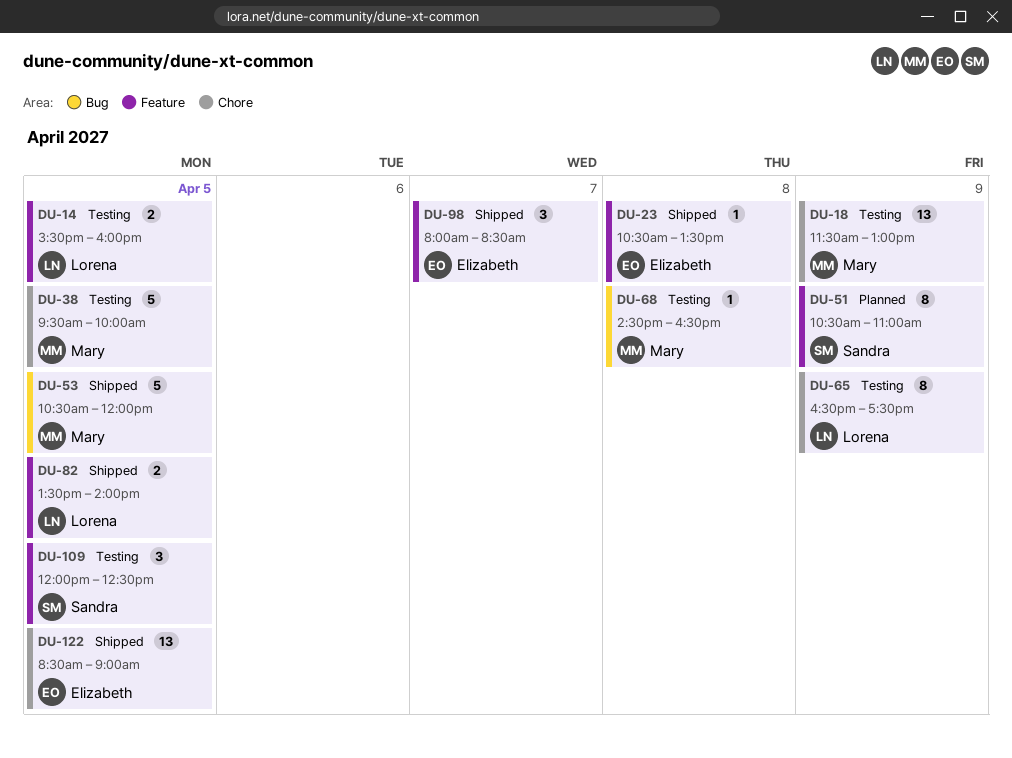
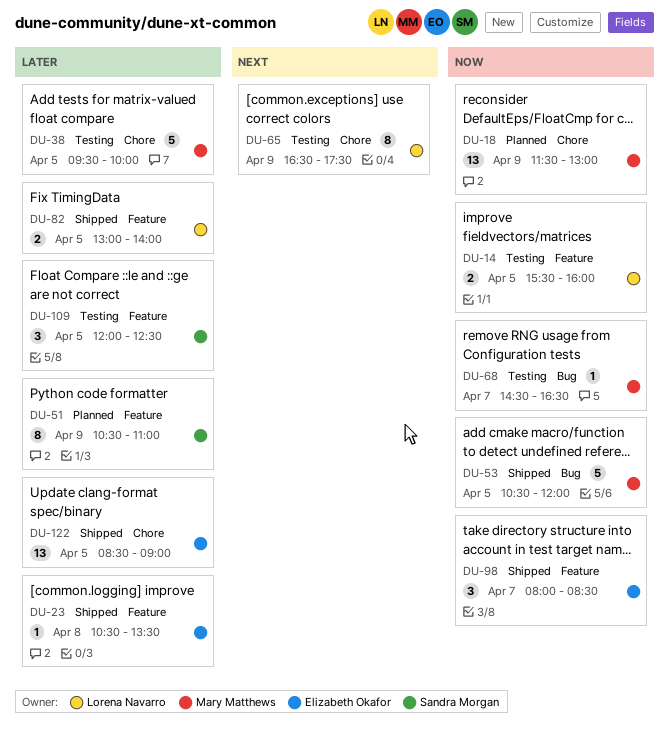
DU-18, status: Testing -> Planned
DU-68, day: Apr 8 -> Apr 7
DU-82, begins: 13:30 -> 13:00

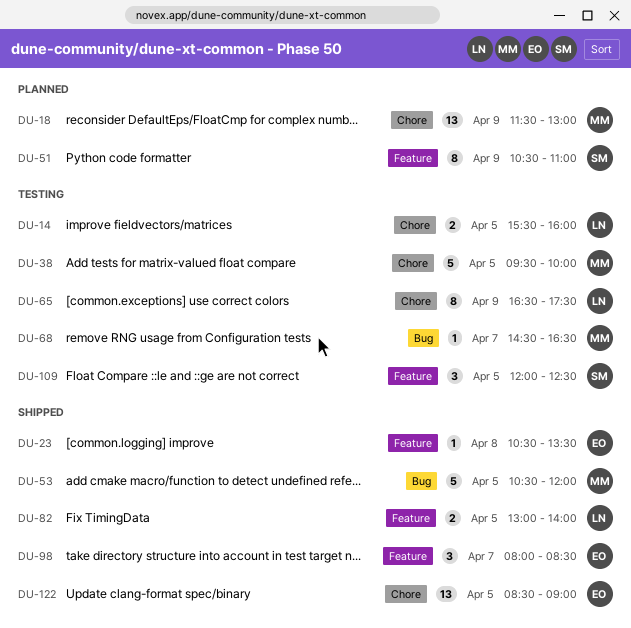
DU-14, label: Feature -> Chore

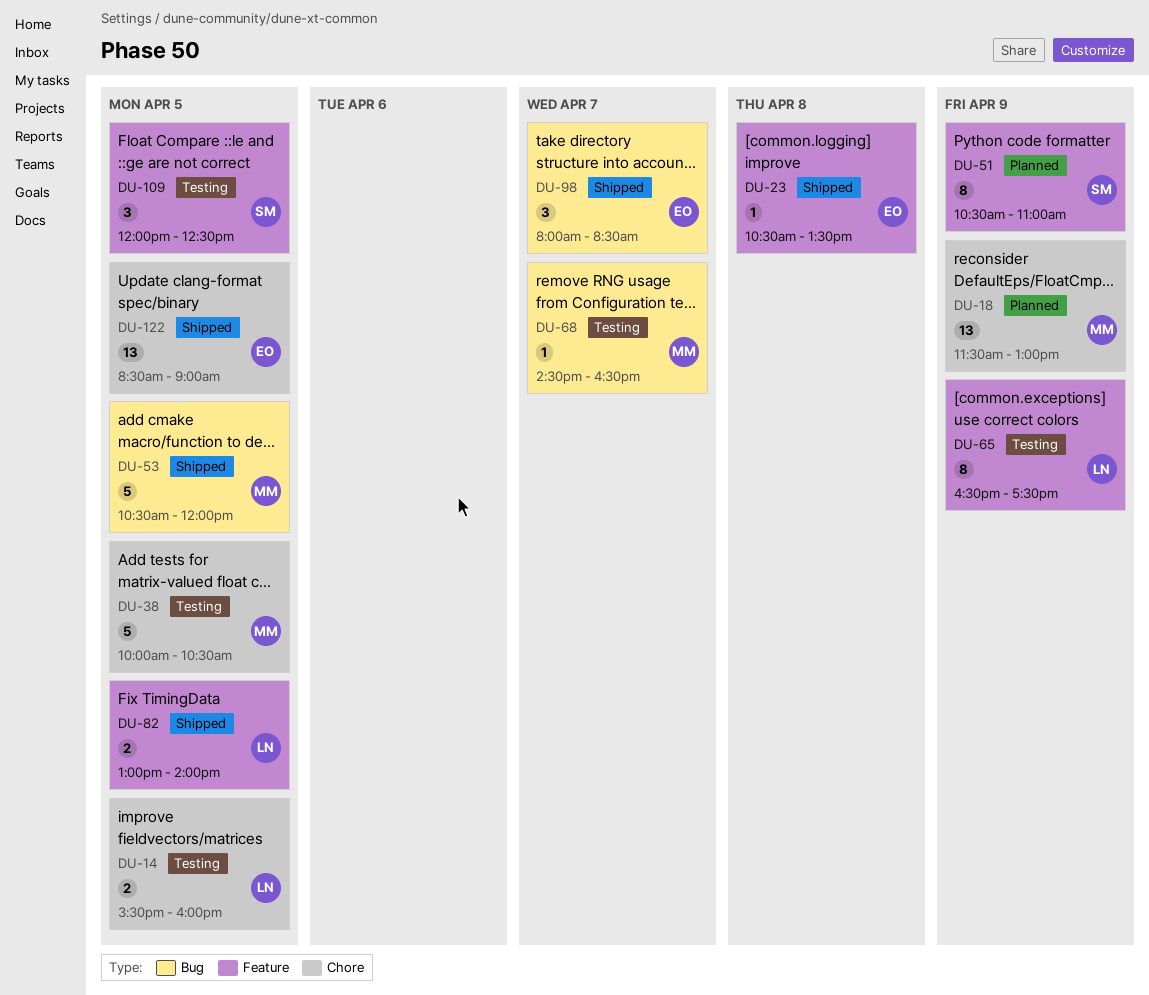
DU-38, begins: 09:30 -> 10:00
DU-38, ends: 10:00 -> 10:30
DU-65, label: Chore -> Feature
DU-98, label: Feature -> Bug

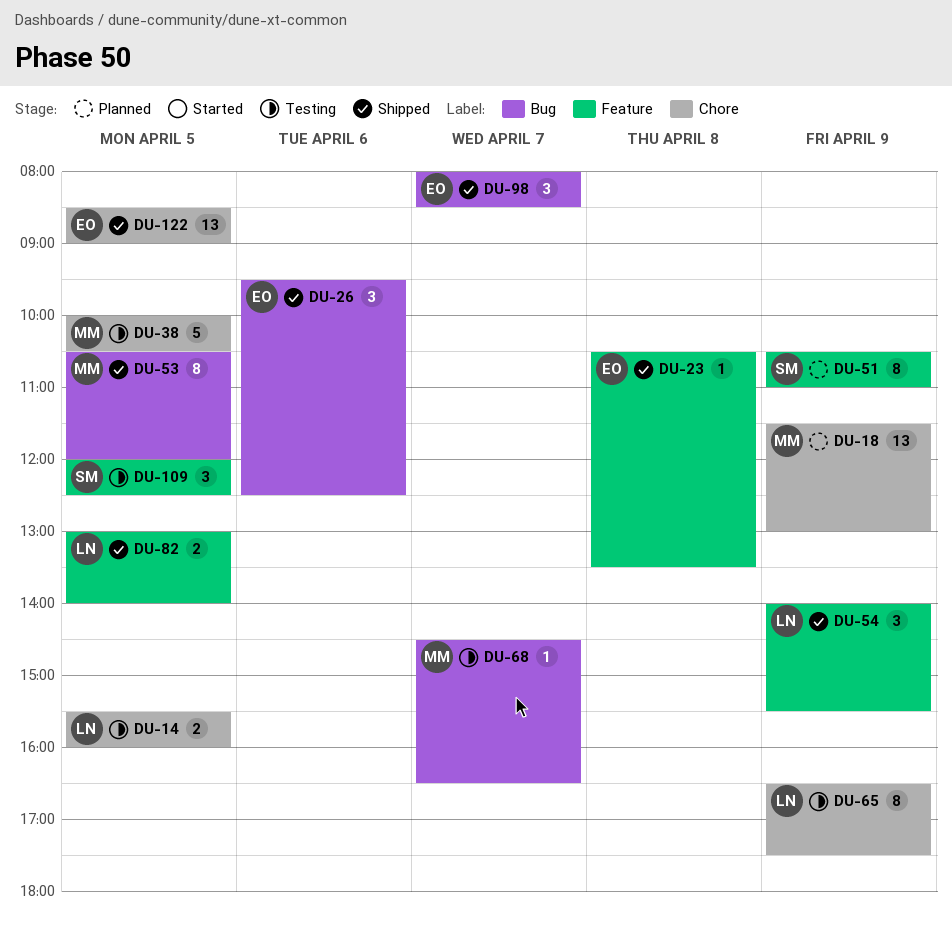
DU-26: none -> present
DU-53, estimate: 5 -> 8
DU-54: none -> present
DU-65, label: Feature -> Chore

